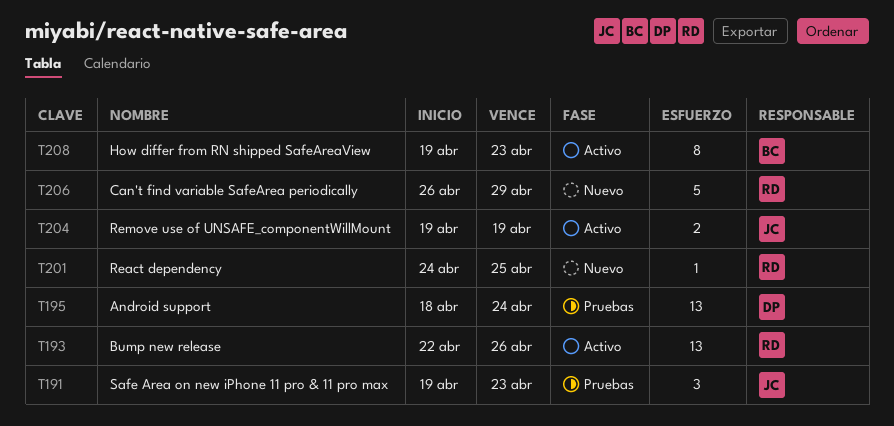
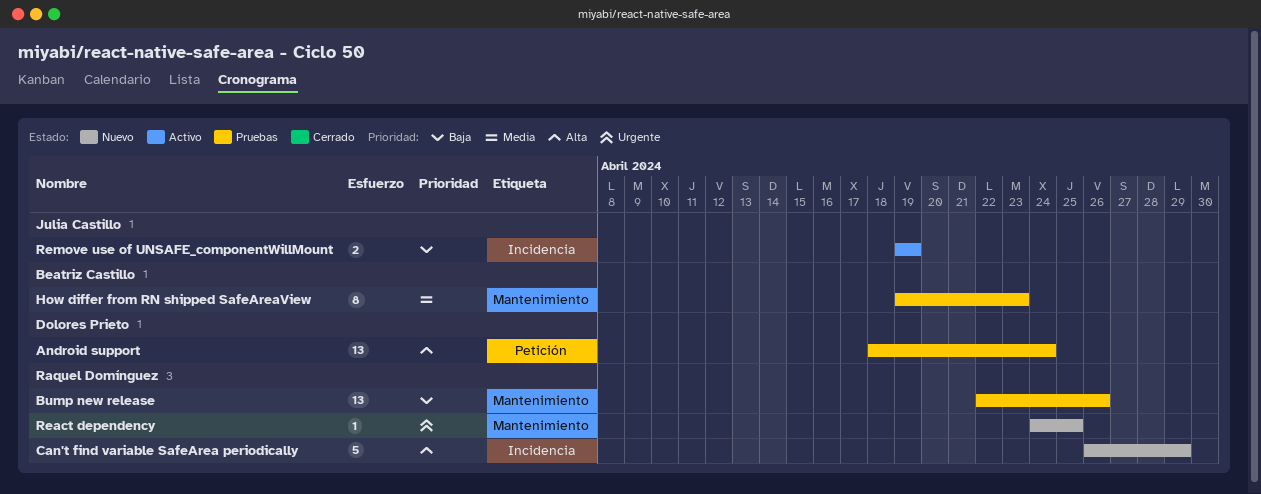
Bump new release, status: Activo -> Pruebas
How differ from RN shipped SafeAreaView, status: Activo -> Pruebas
Safe Area on new iPhone 11 pro & 11 pro max: present -> none

